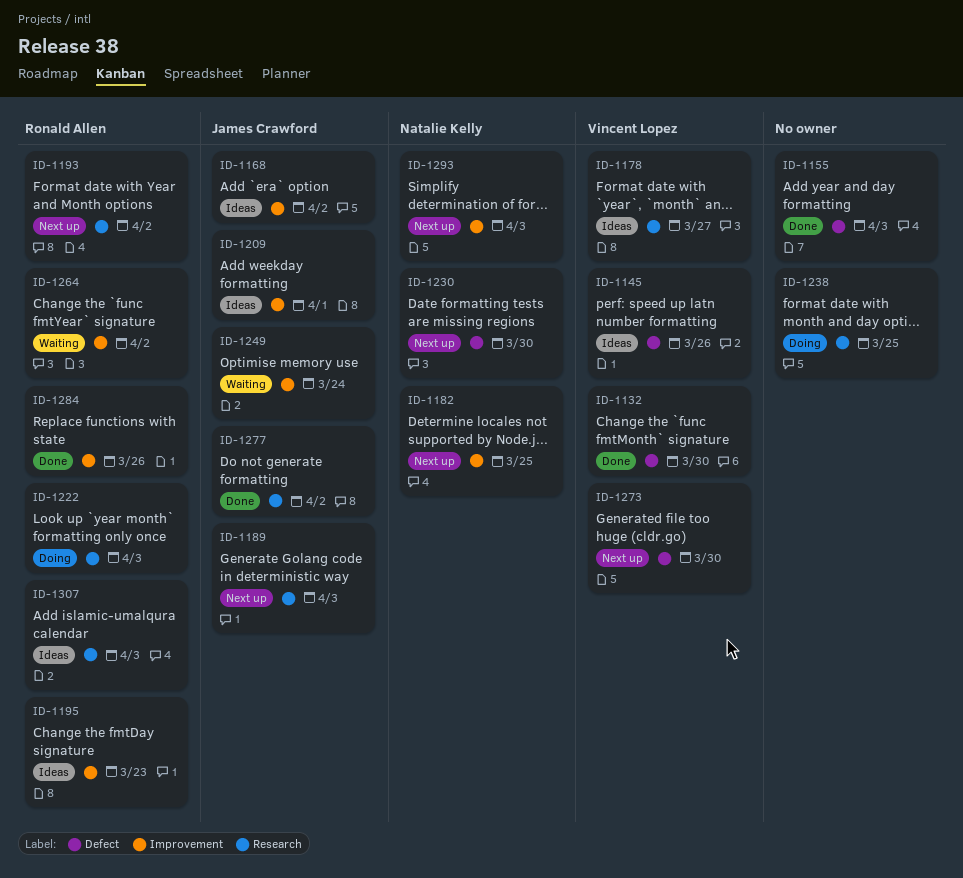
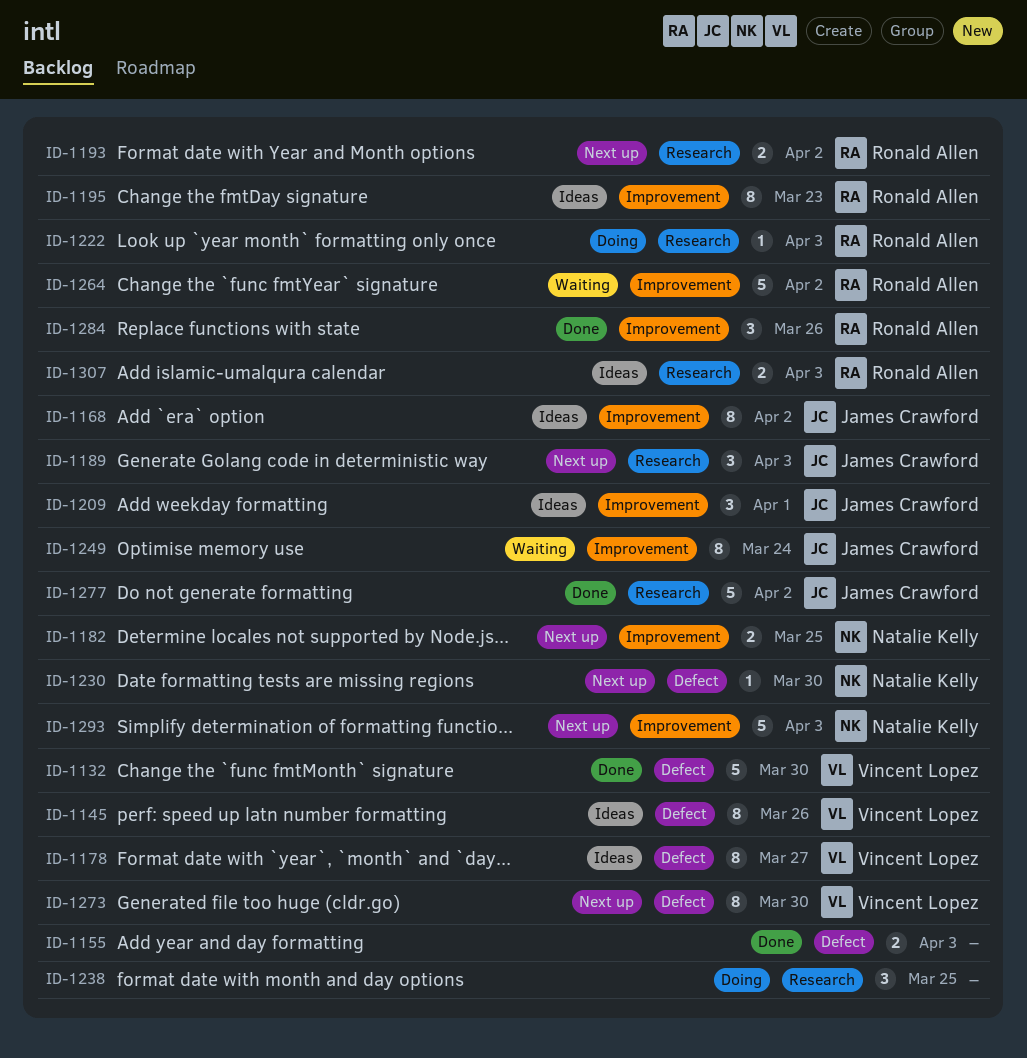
ID-1178, label: Research -> Defect

